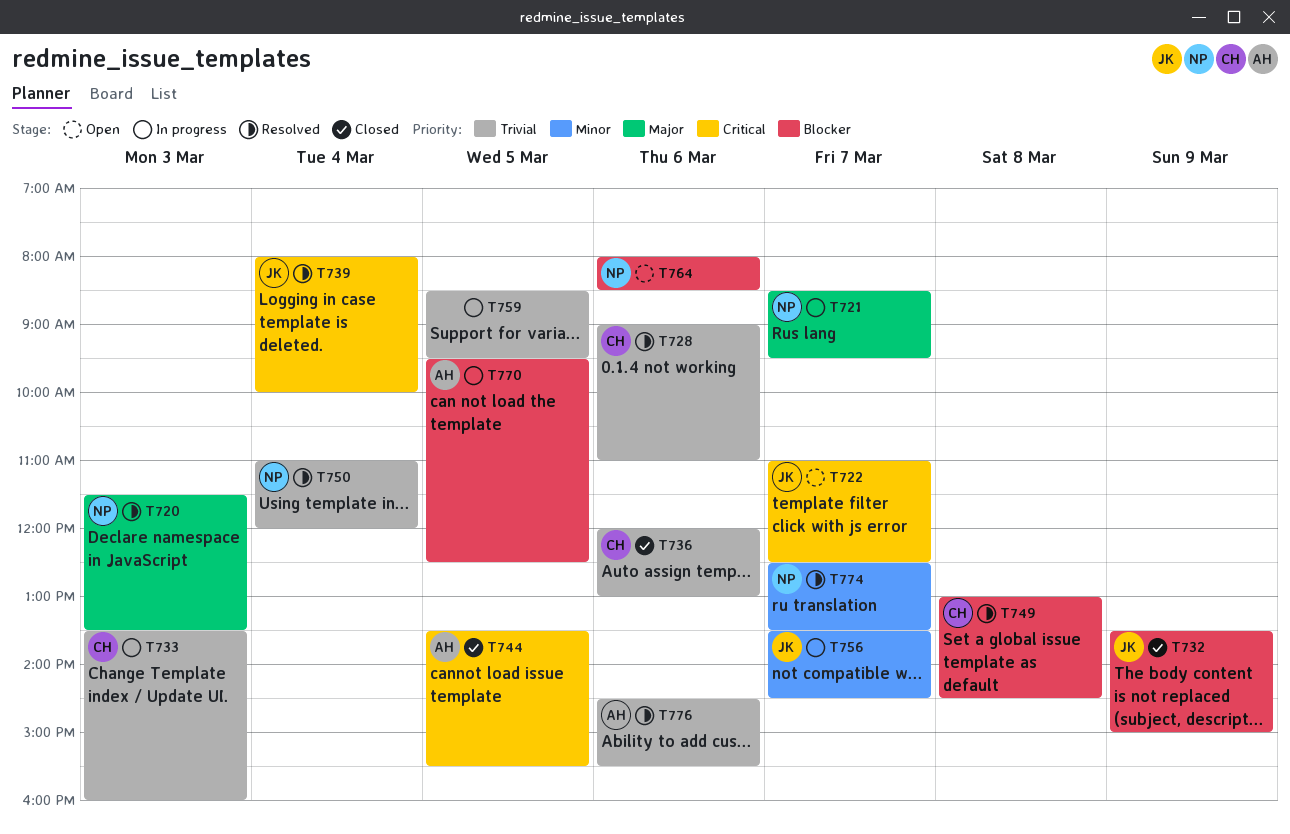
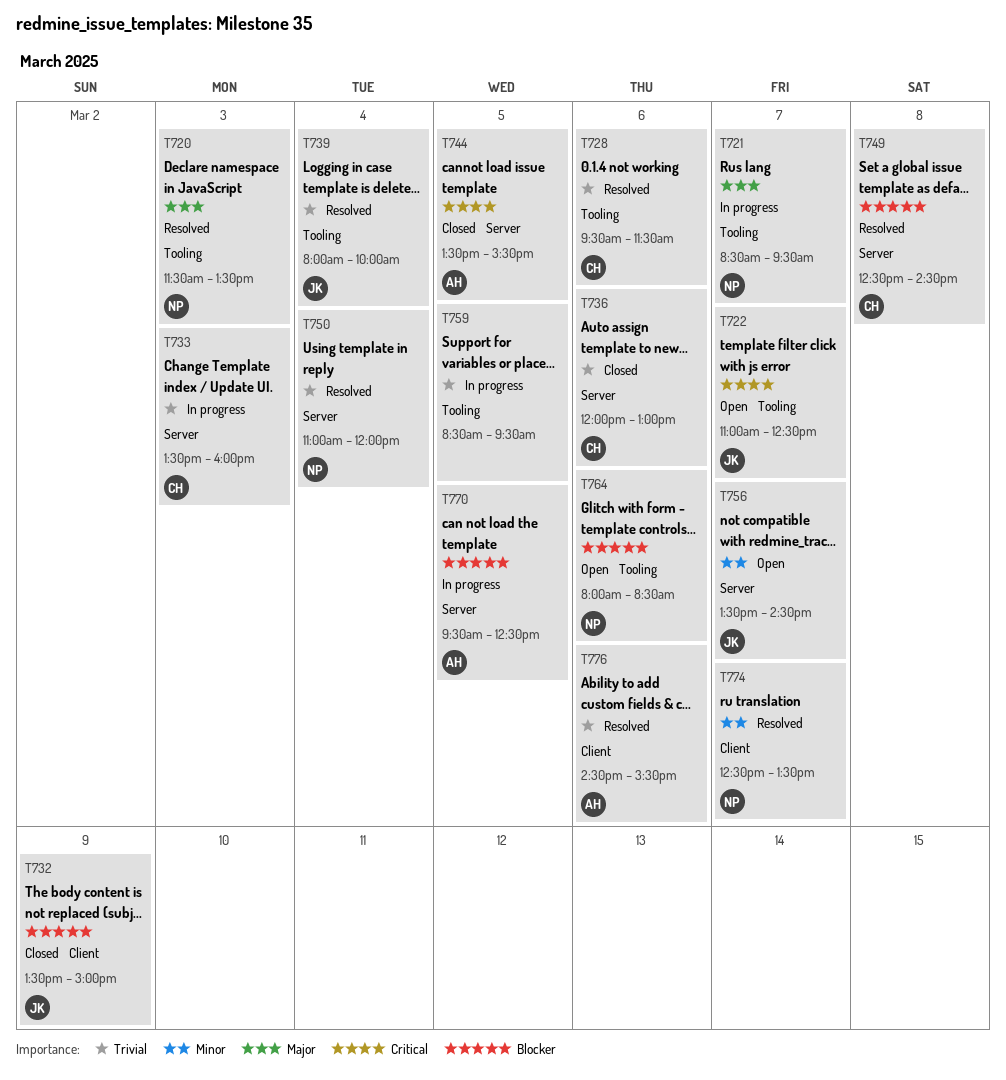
T728, begins: 09:00 -> 09:30
T728, ends: 11:00 -> 11:30
T739, priority: Critical -> Trivial
T749, begins: 13:00 -> 12:30
T756, status: In progress -> Open

